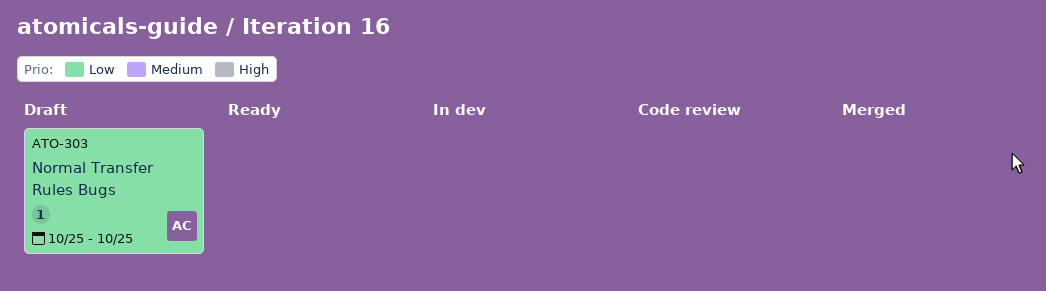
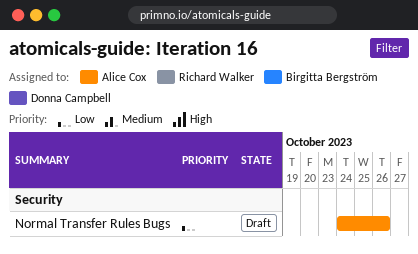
Normal Transfer Rules Bugs, start: Oct 25 -> Oct 24
Normal Transfer Rules Bugs, due: Oct 25 -> Oct 26

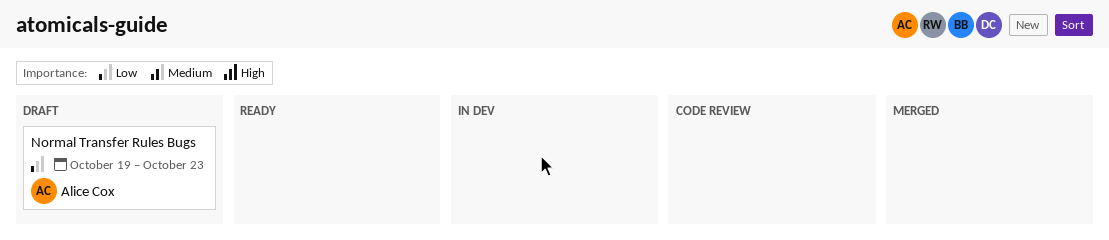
Normal Transfer Rules Bugs, start: Oct 24 -> Oct 19
Normal Transfer Rules Bugs, due: Oct 26 -> Oct 23

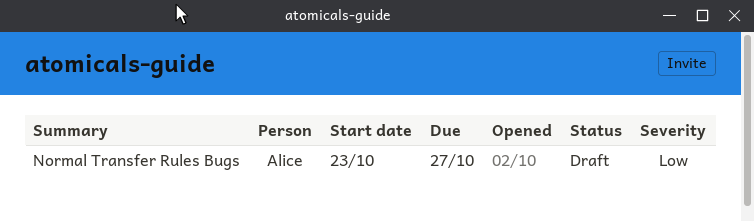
Normal Transfer Rules Bugs, start: Oct 19 -> Oct 23
Normal Transfer Rules Bugs, due: Oct 23 -> Oct 27

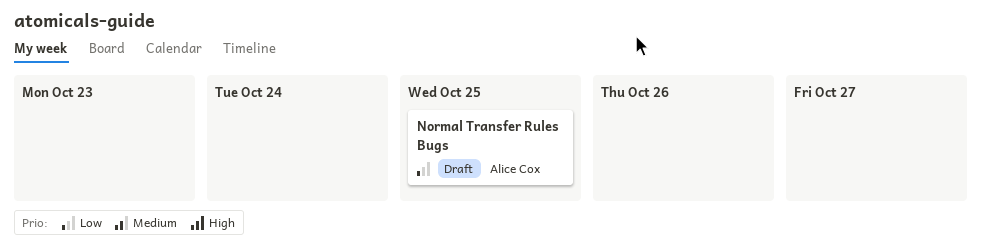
Normal Transfer Rules Bugs, due: Oct 27 -> Oct 25

